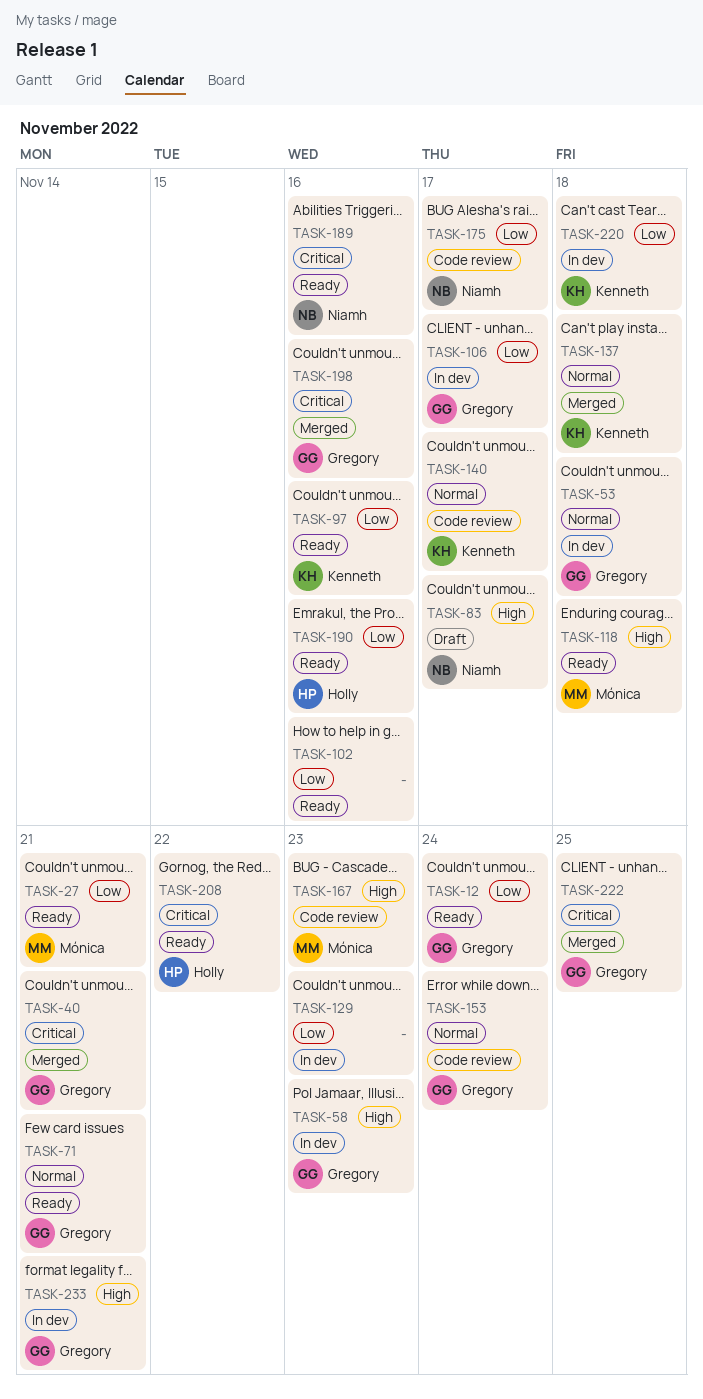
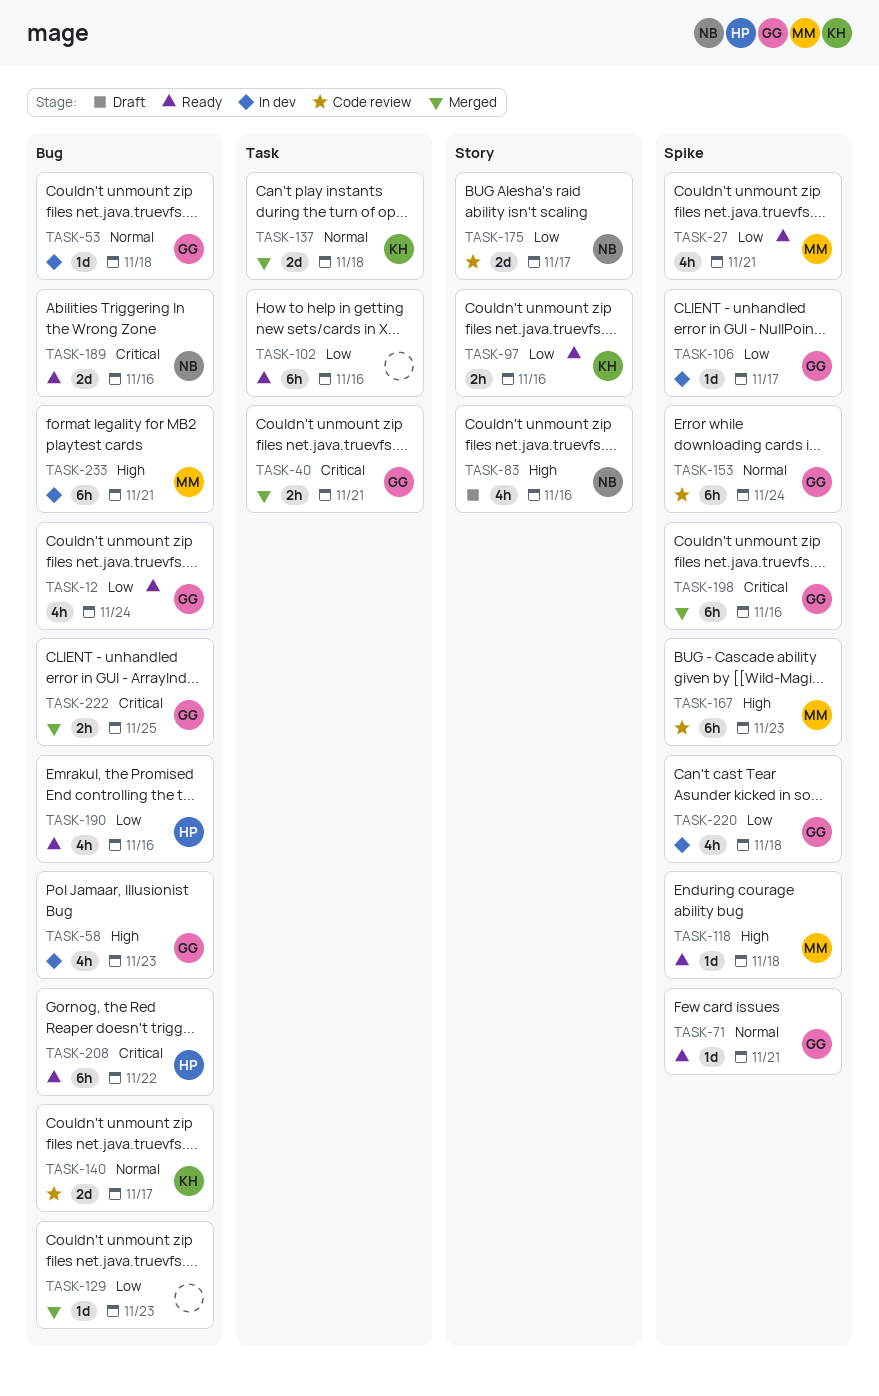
TASK-83, due: Nov 17 -> Nov 16
TASK-129, status: In dev -> Merged
TASK-220, owner: Kenneth -> Gregory
TASK-233, owner: Gregory -> Mónica

